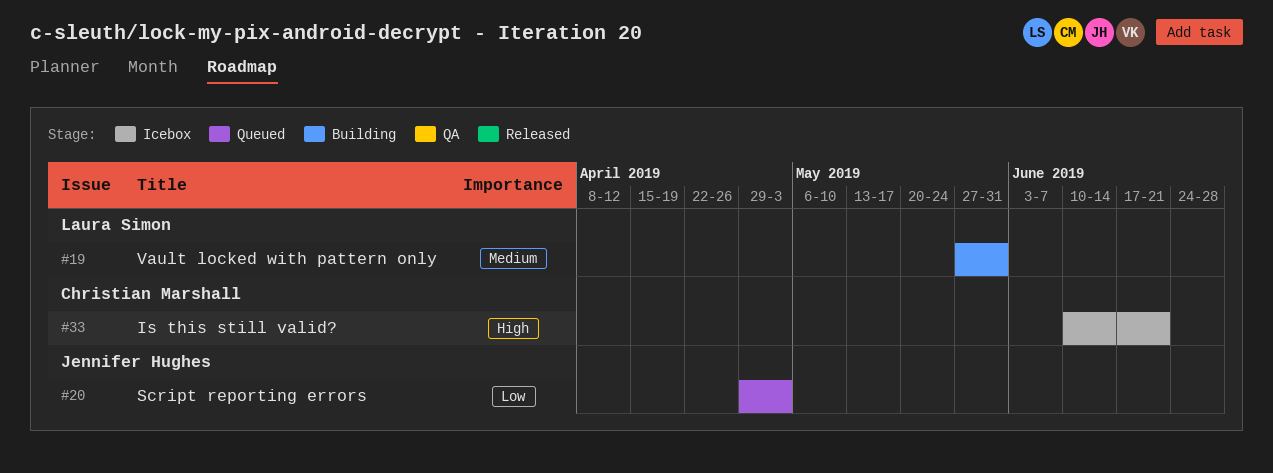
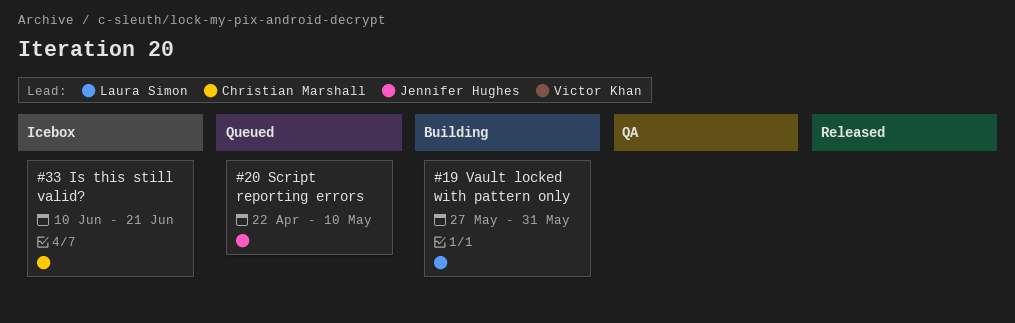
#20, start: Apr 29 -> Apr 22
#20, due: May 3 -> May 10

